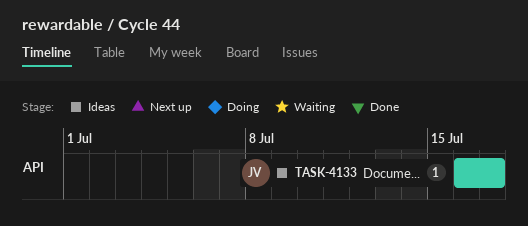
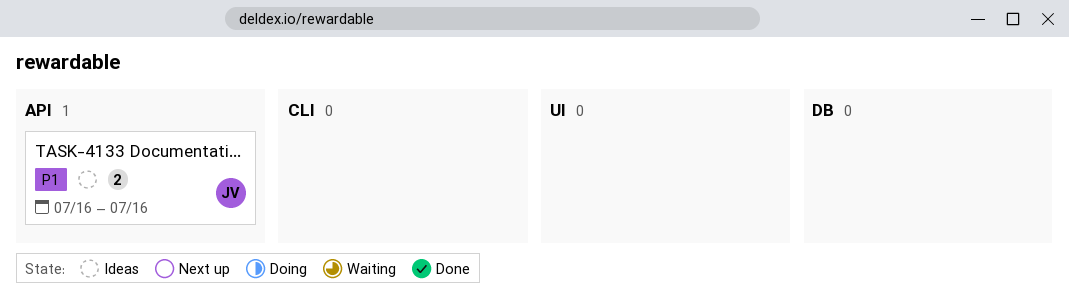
TASK-4133, estimate: 1 -> 2
TASK-4133, due: Jul 17 -> Jul 16

